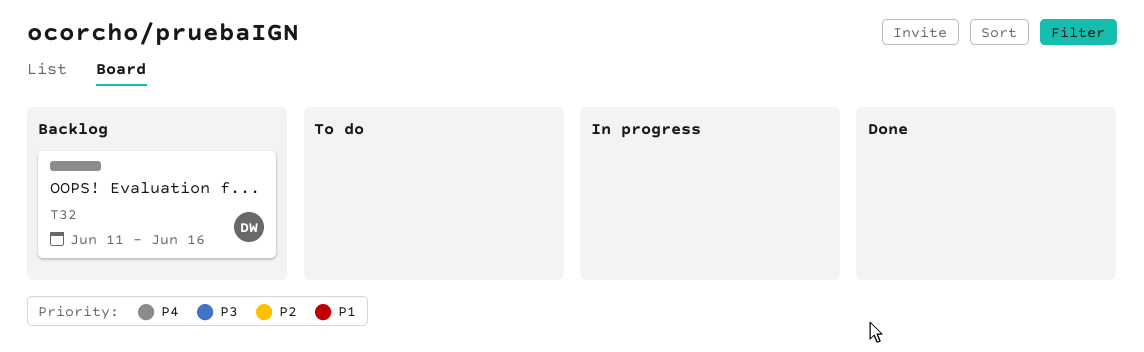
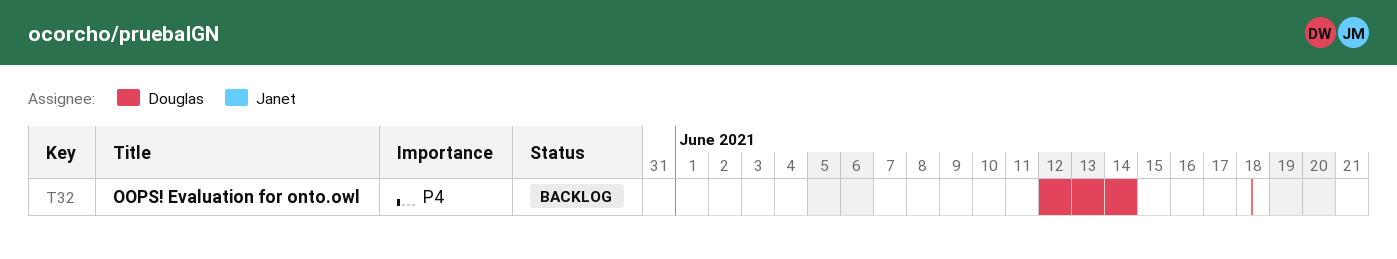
T32, start: Jun 11 -> Jun 12
T32, due: Jun 16 -> Jun 14

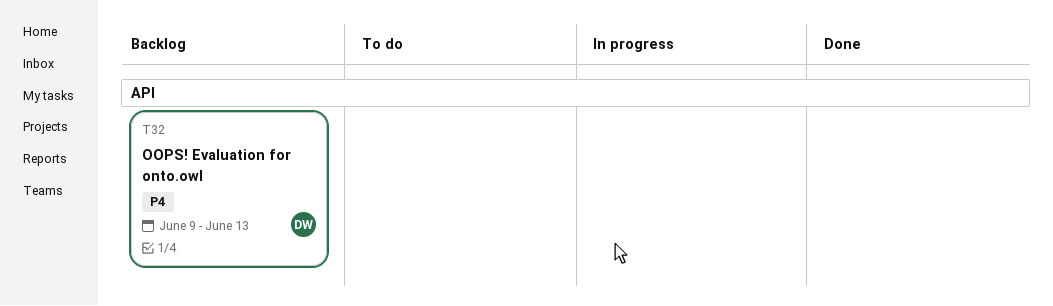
T32, start: Jun 12 -> Jun 9
T32, due: Jun 14 -> Jun 13

